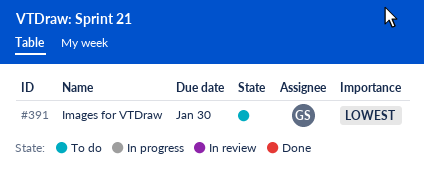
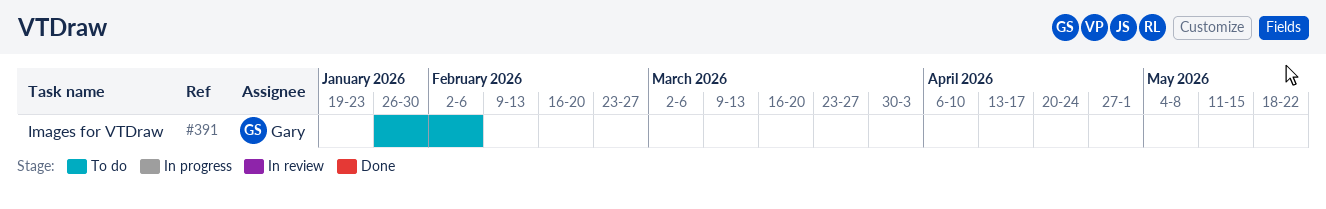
#391, due: Jan 30 -> Feb 6

